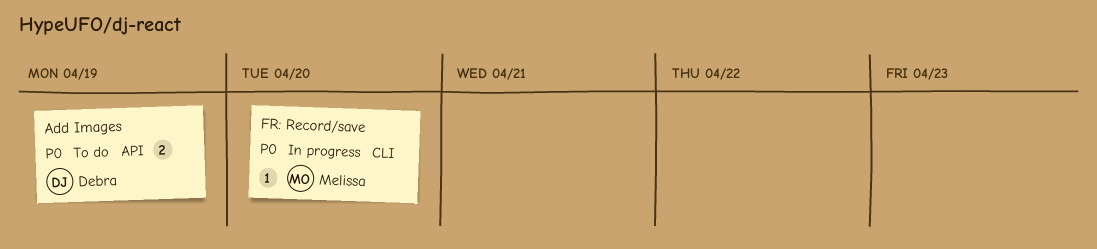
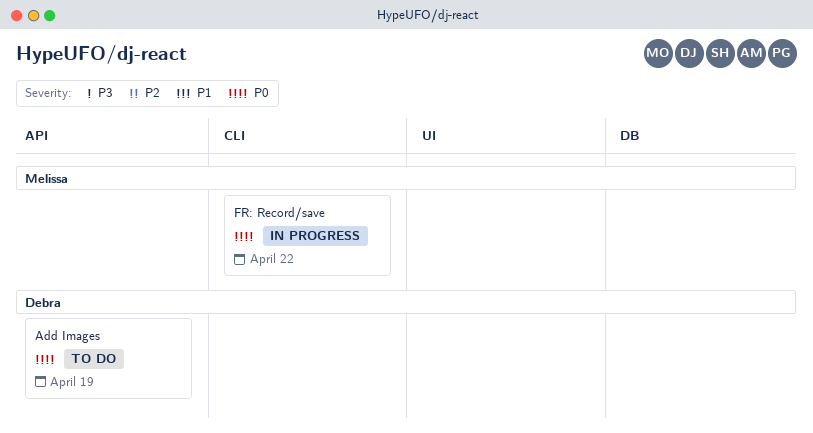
FR: Record/save, due: Apr 20 -> Apr 22

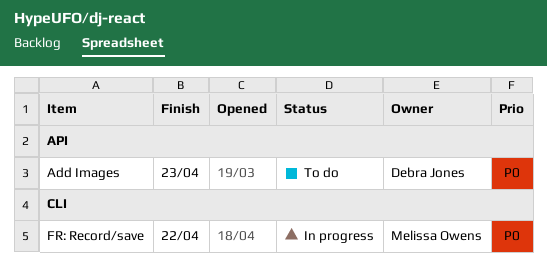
Add Images, due: Apr 19 -> Apr 23

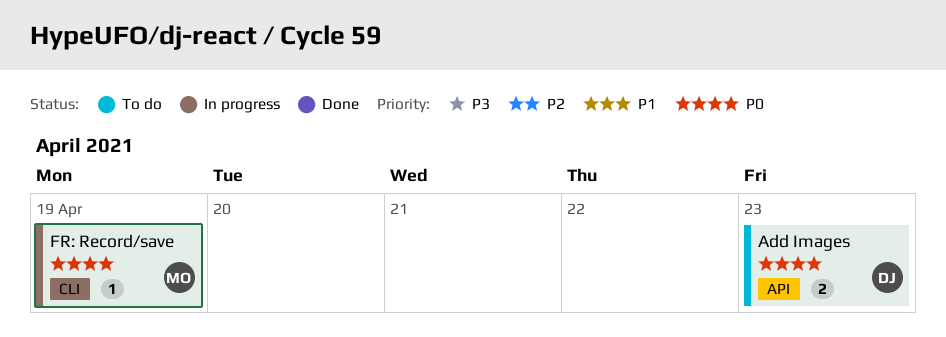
FR: Record/save, due: Apr 22 -> Apr 19

